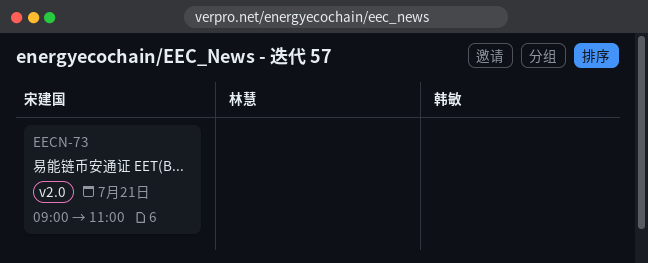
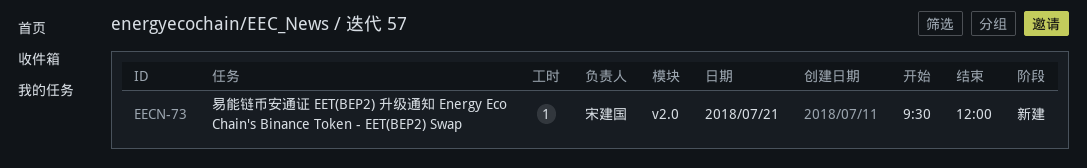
EECN-73, begins: 09:00 -> 09:30
EECN-73, ends: 11:00 -> 12:00

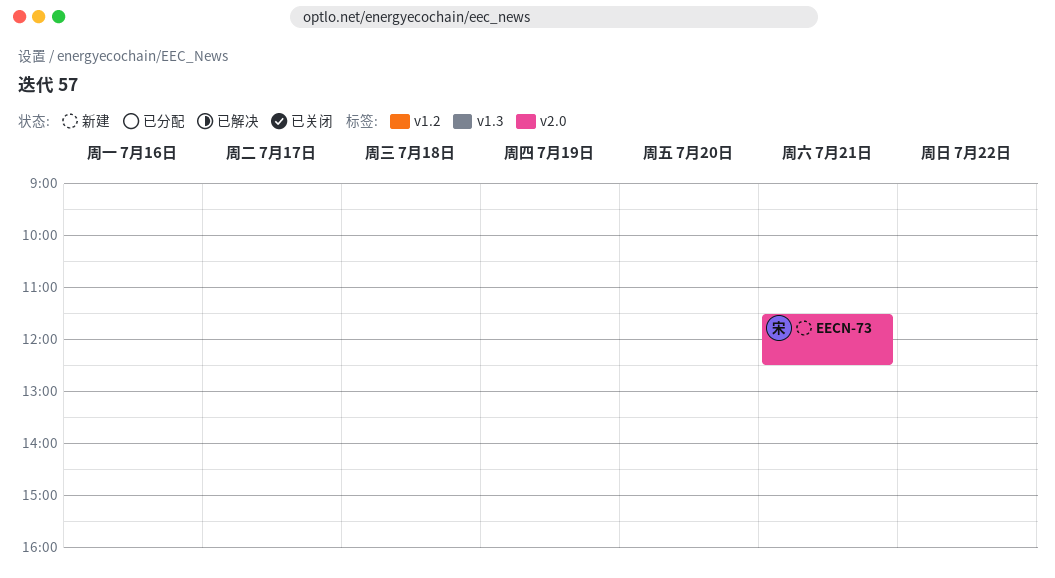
EECN-73, begins: 09:30 -> 11:30
EECN-73, ends: 12:00 -> 12:30

